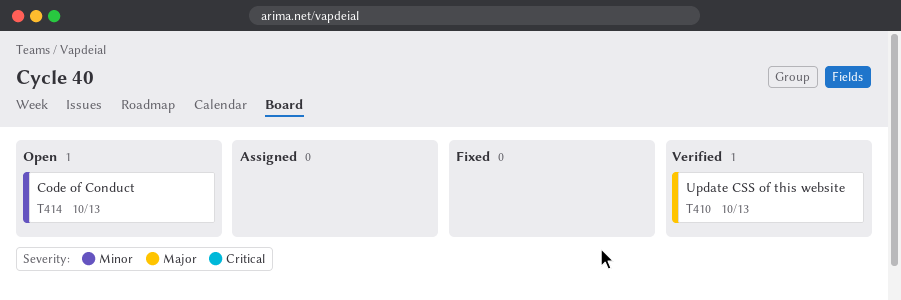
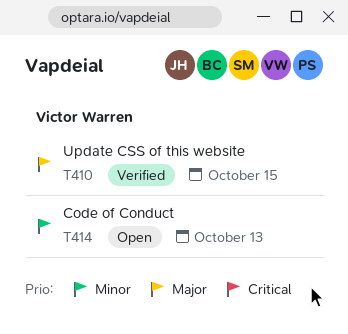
T410, due: Oct 13 -> Oct 15

